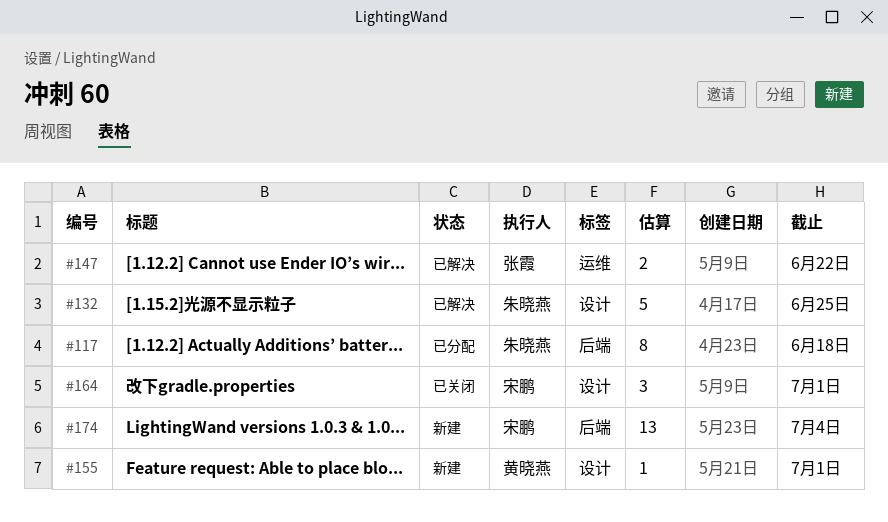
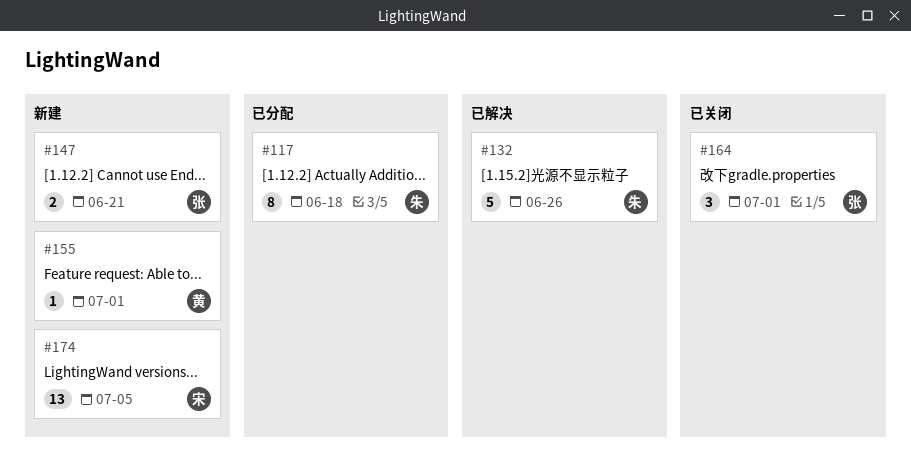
#132, due: Jun 25 -> Jun 26
#147, status: 已解决 -> 新建
#147, due: Jun 22 -> Jun 21
#164, owner: 宋鹏 -> 张霞
#174, due: Jul 4 -> Jul 5

